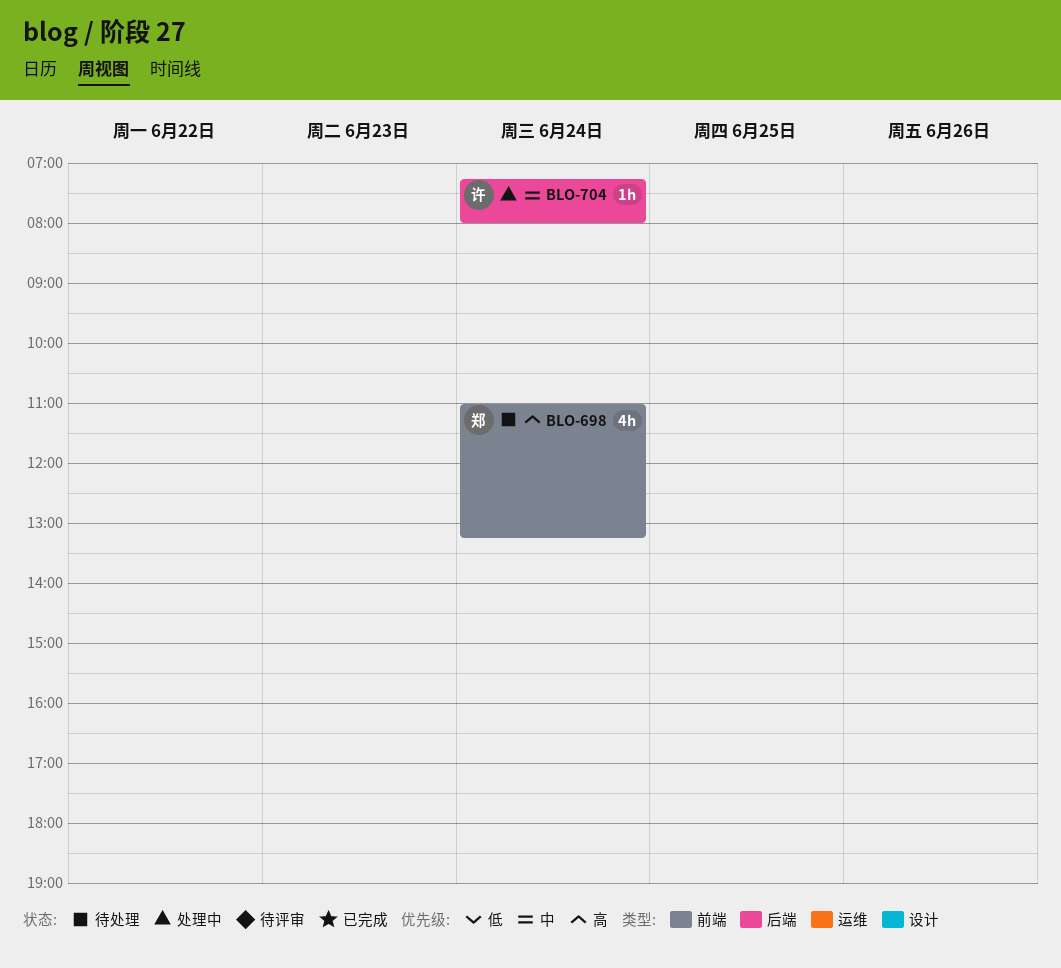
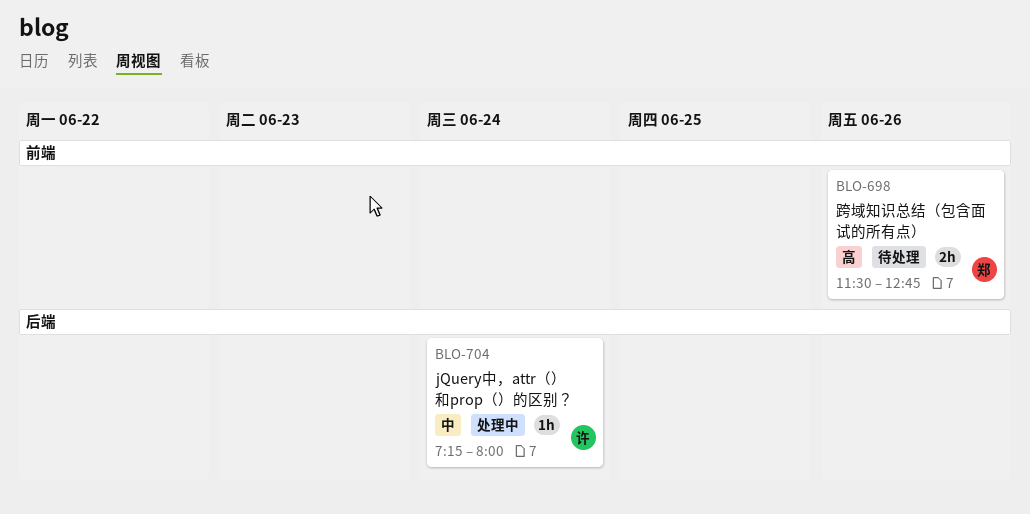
BLO-698, estimate: 4h -> 2h
BLO-698, day: Jun 24 -> Jun 26
BLO-698, begins: 11:00 -> 11:30
BLO-698, ends: 13:15 -> 12:45

